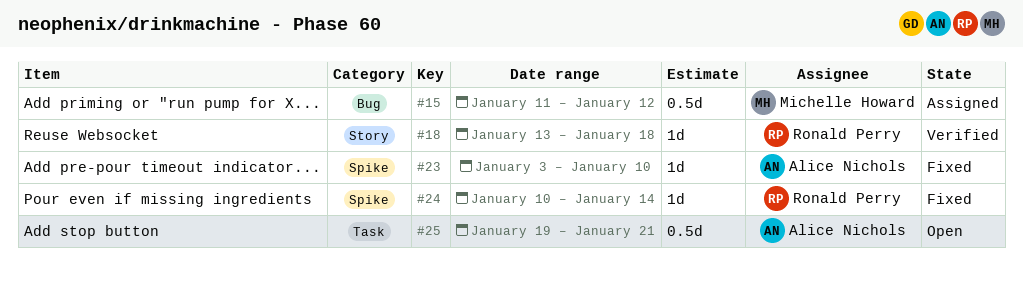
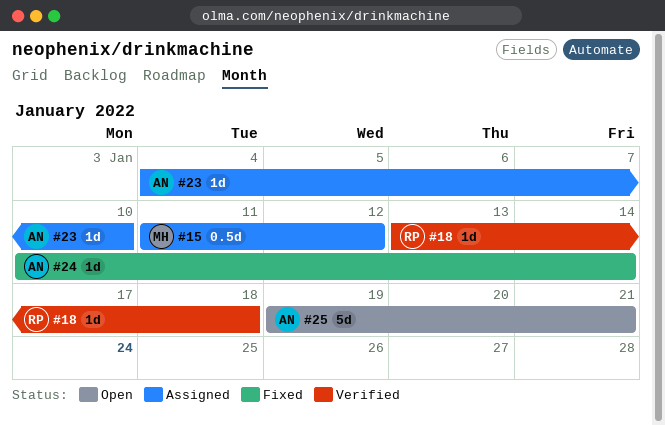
#23, status: Fixed -> Assigned
#23, start: Jan 3 -> Jan 4
#24, owner: Ronald Perry -> Alice Nichols
#25, estimate: 0.5d -> 5d

